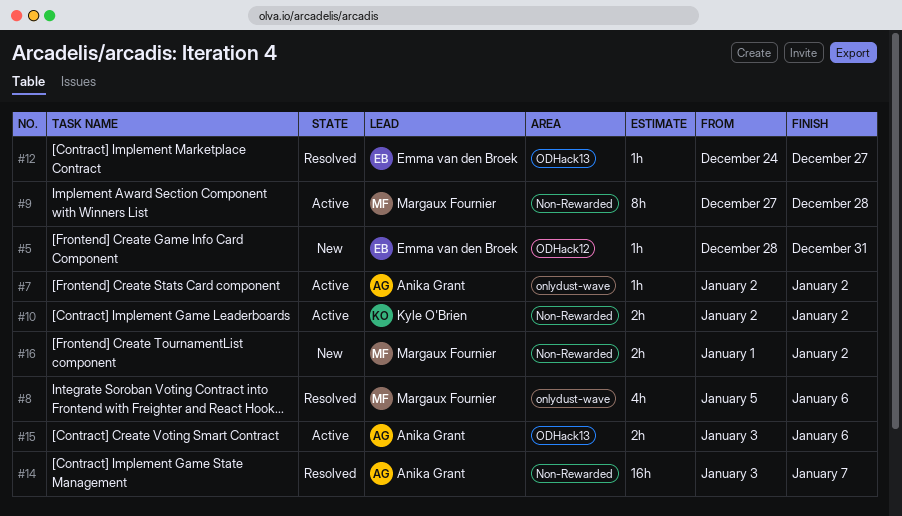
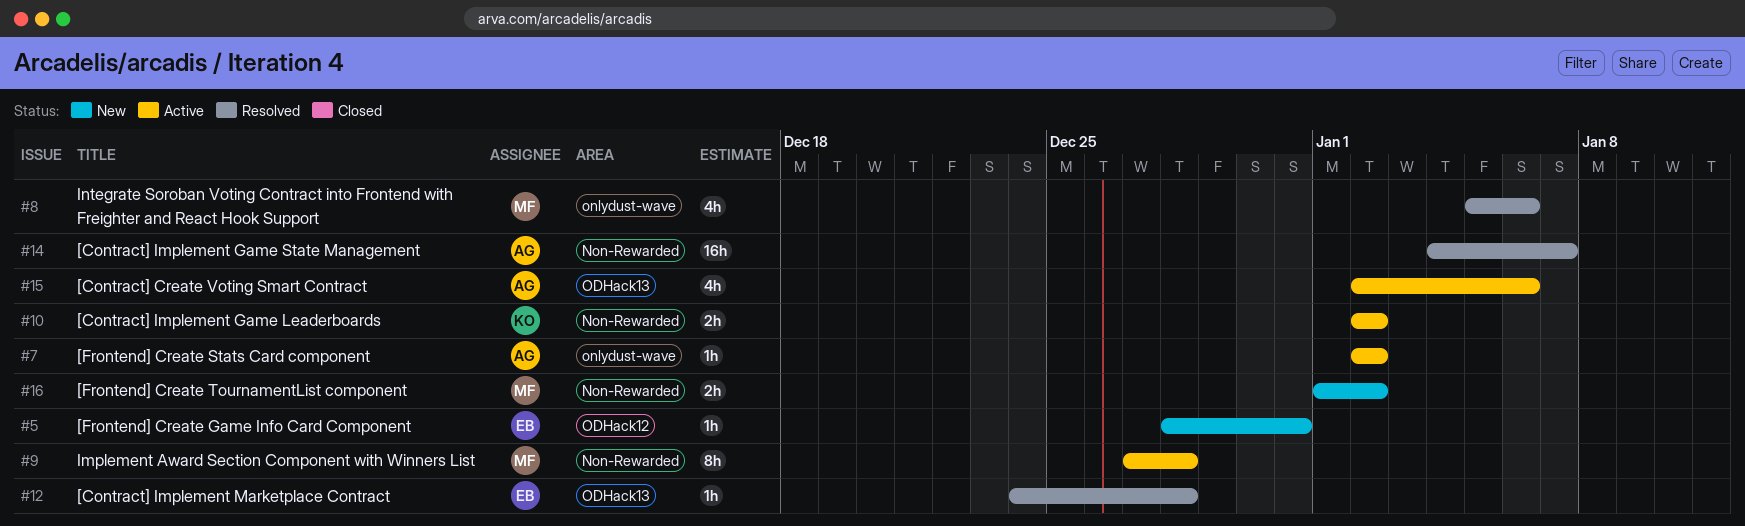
#12, due: Dec 27 -> Dec 28
#14, start: Jan 3 -> Jan 4
#15, estimate: 2h -> 4h
#15, start: Jan 3 -> Jan 2

